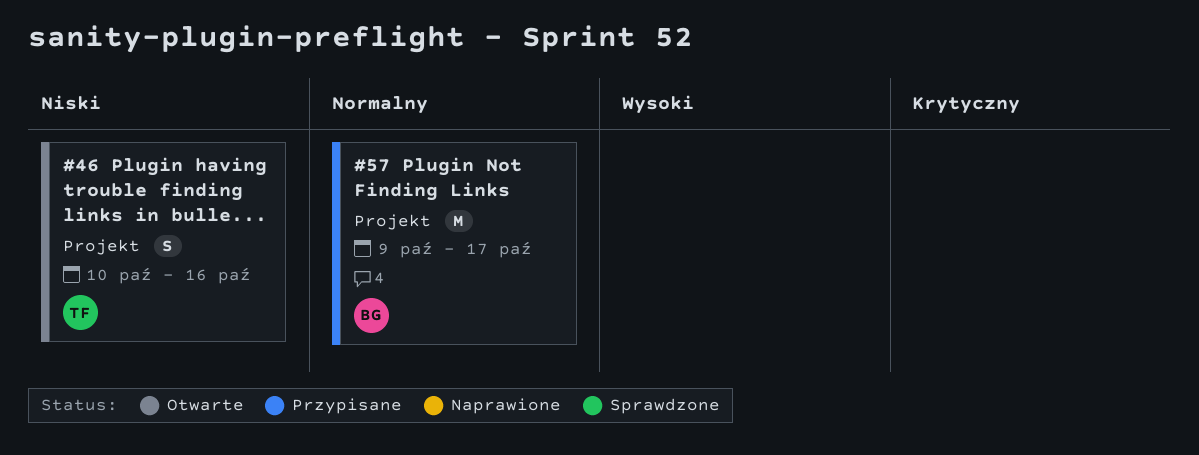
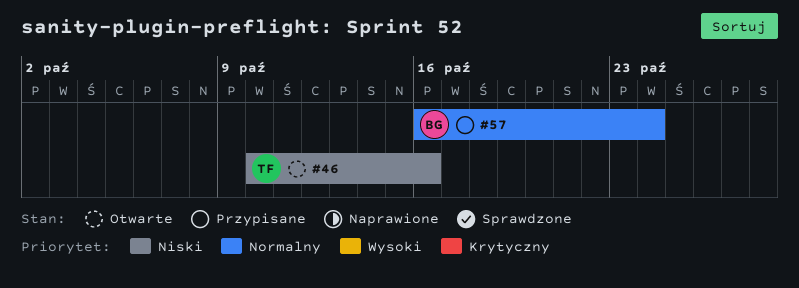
#57, start: Oct 9 -> Oct 16
#57, due: Oct 17 -> Oct 24

